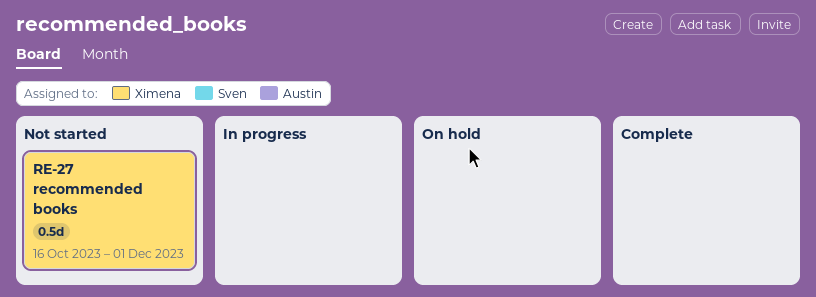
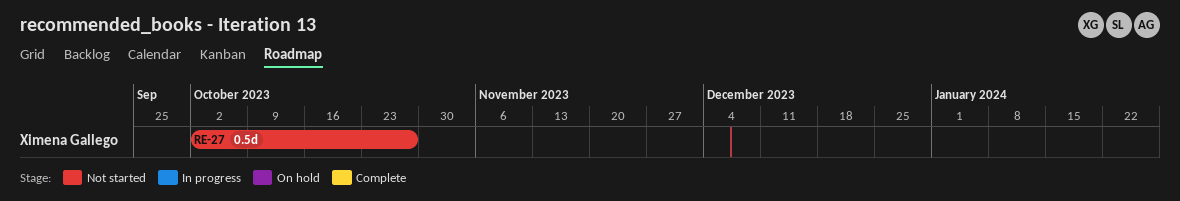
RE-27, start: Oct 16 -> Oct 2
RE-27, due: Dec 1 -> Oct 27

